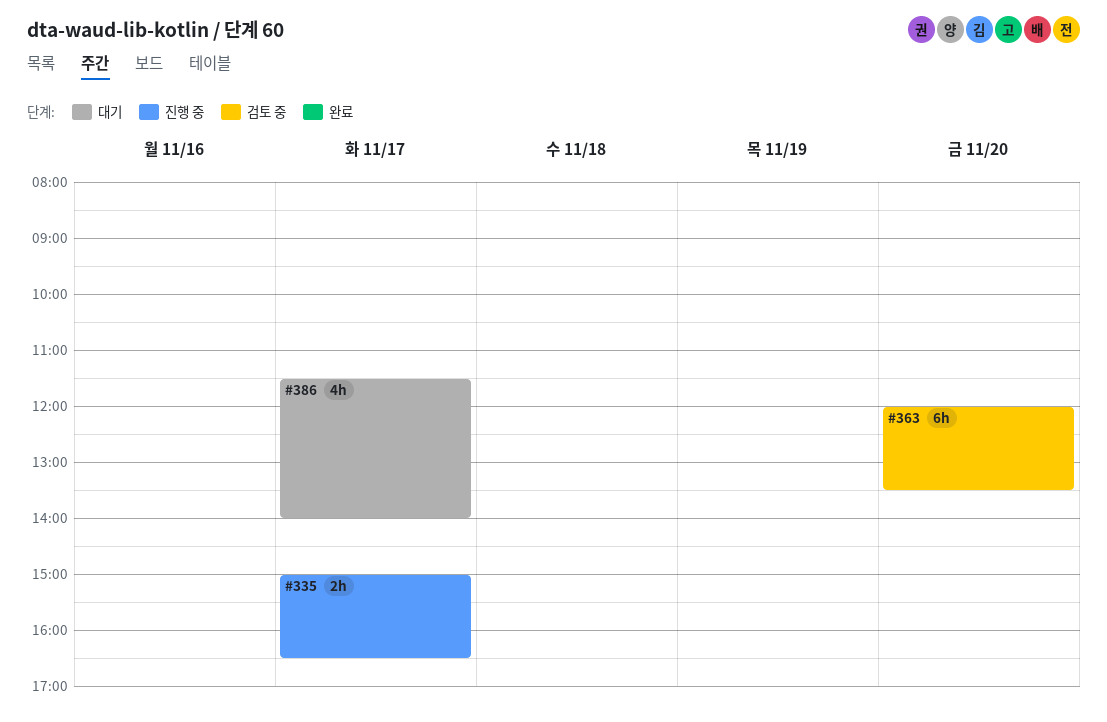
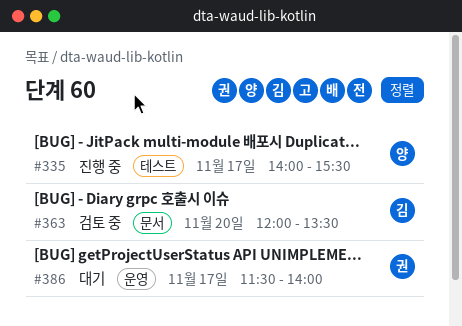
#335, begins: 15:00 -> 14:00
#335, ends: 16:30 -> 15:30

